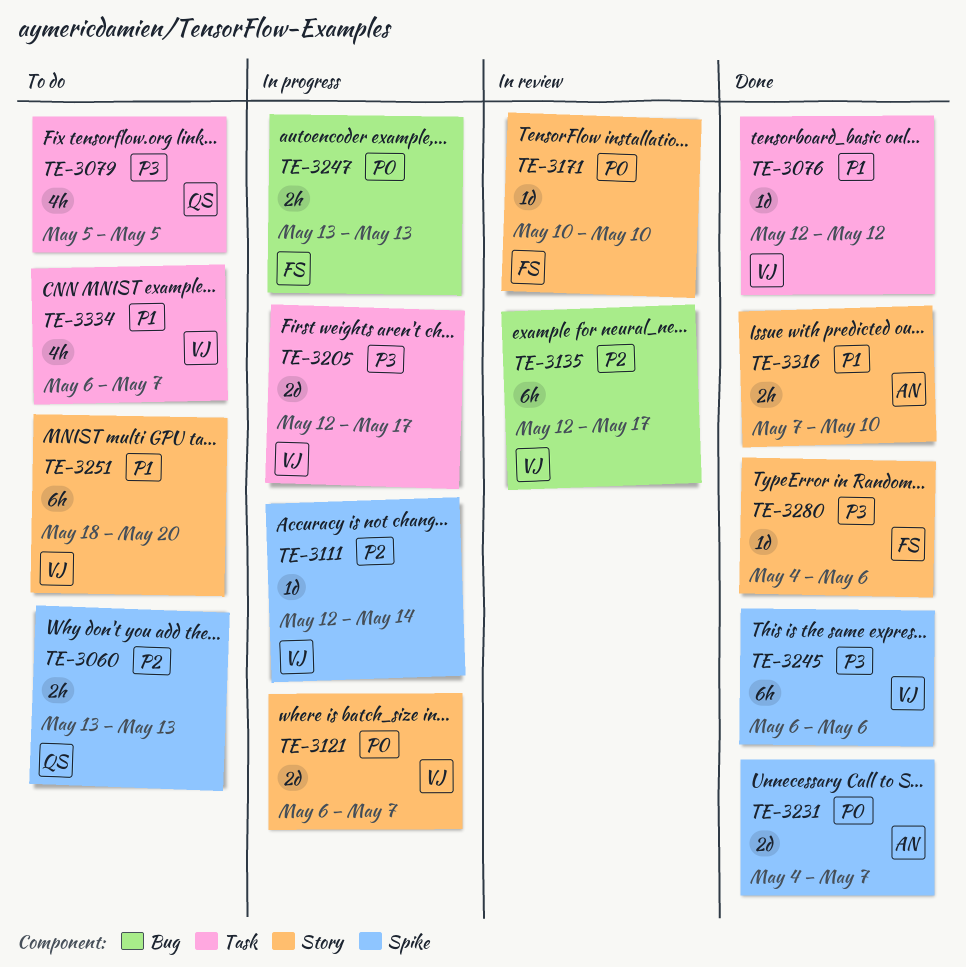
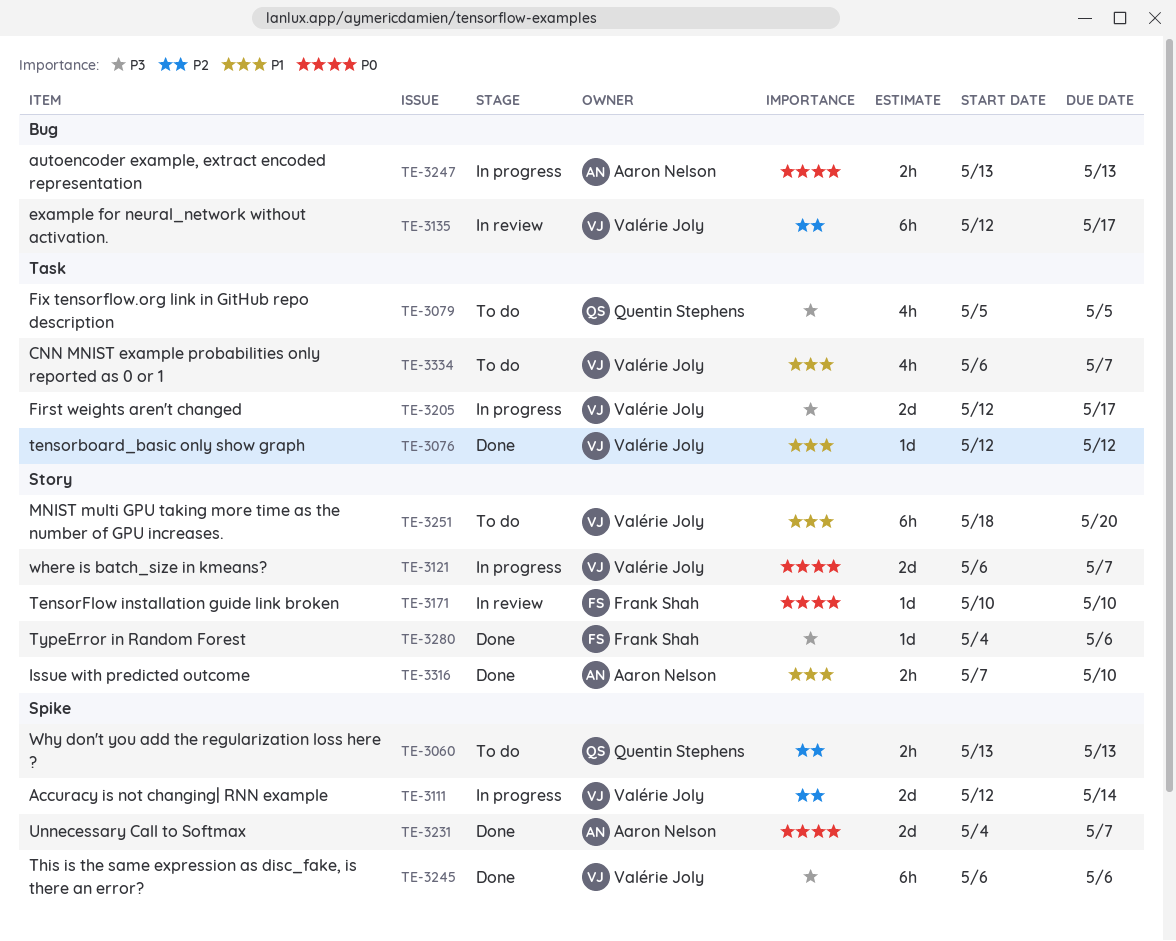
TE-3111, estimate: 1d -> 2d
TE-3247, owner: Frank Shah -> Aaron Nelson

